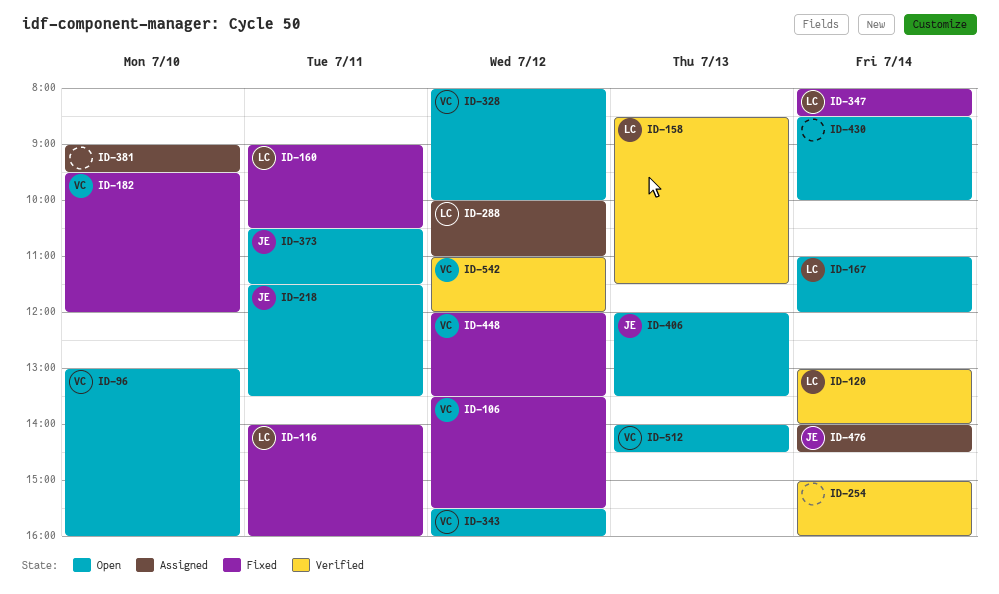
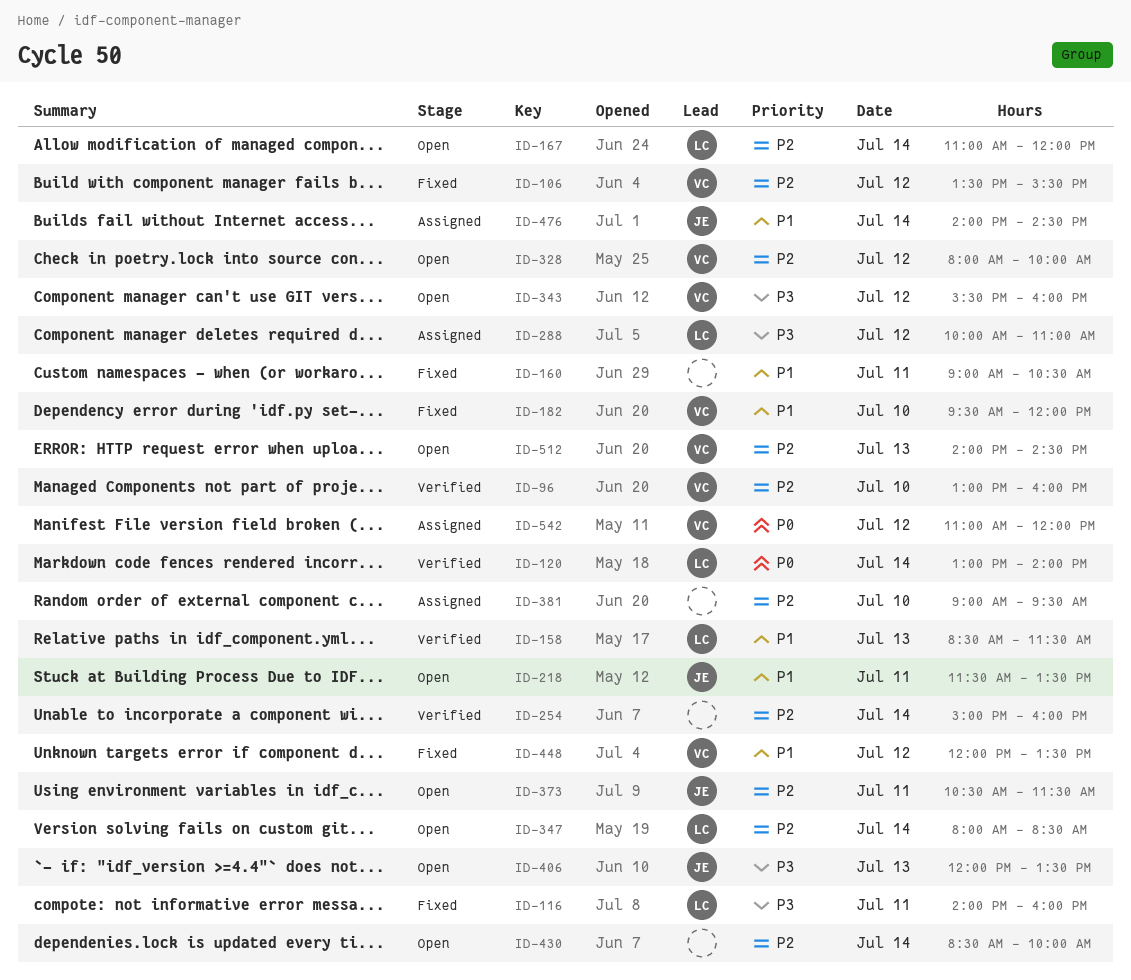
ID-96, status: Open -> Verified
ID-160, owner: LC -> none
ID-347, status: Fixed -> Open
ID-542, status: Verified -> Assigned

